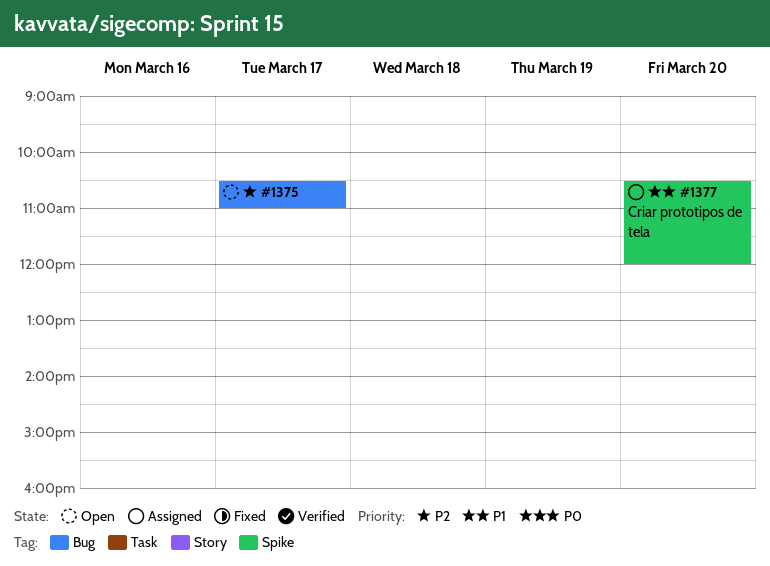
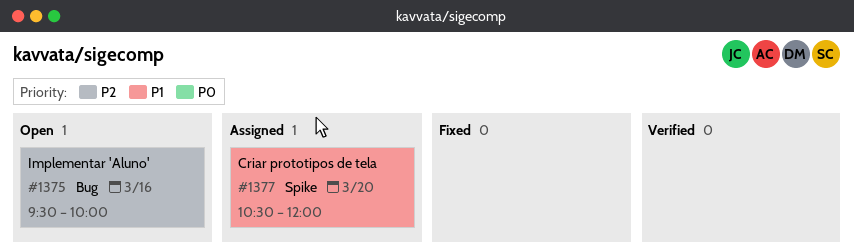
#1375, day: Mar 17 -> Mar 16
#1375, begins: 10:30 -> 09:30
#1375, ends: 11:00 -> 10:00

